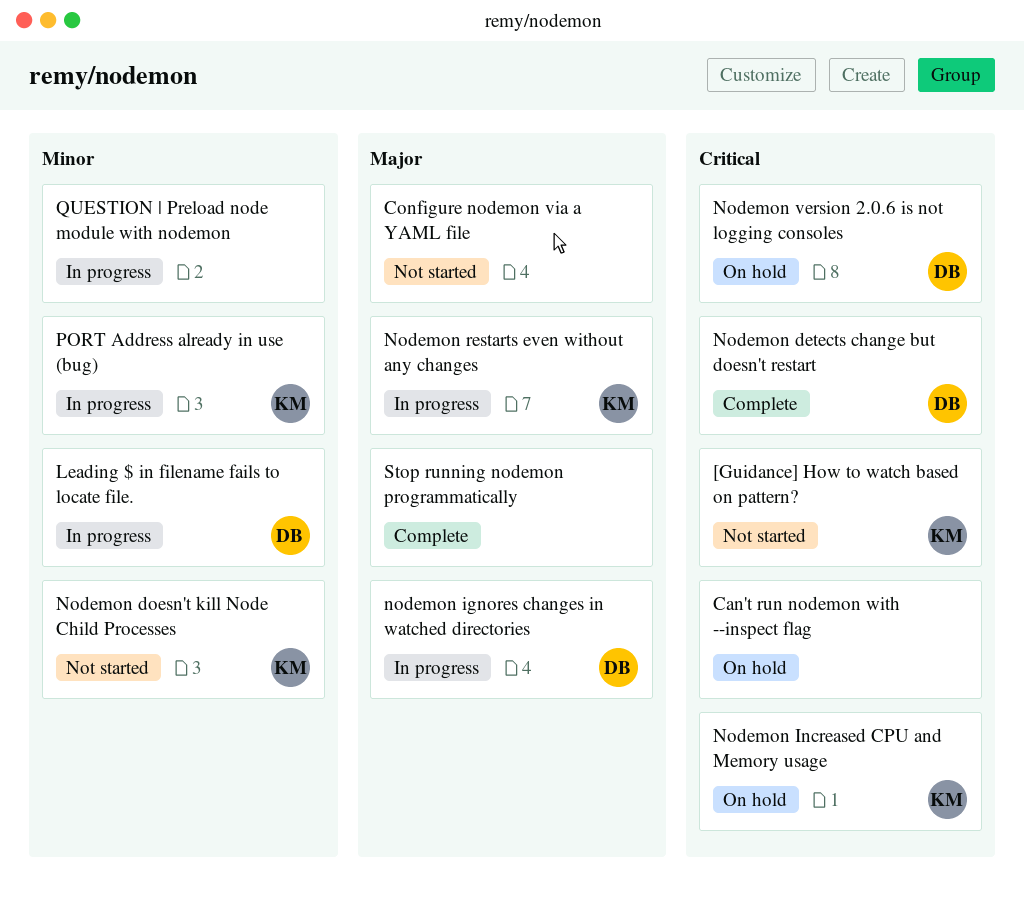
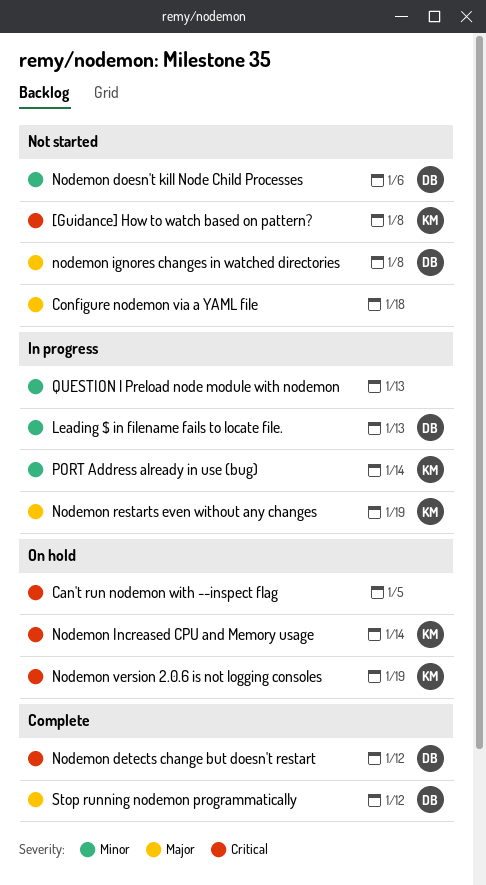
Nodemon doesn't kill Node Child Processes, owner: KM -> DB
nodemon ignores changes in watched directories, status: In progress -> Not started
Nodemon version 2.0.6 is not logging consoles, owner: DB -> KM
Stop running nodemon programmatically, owner: none -> DB

